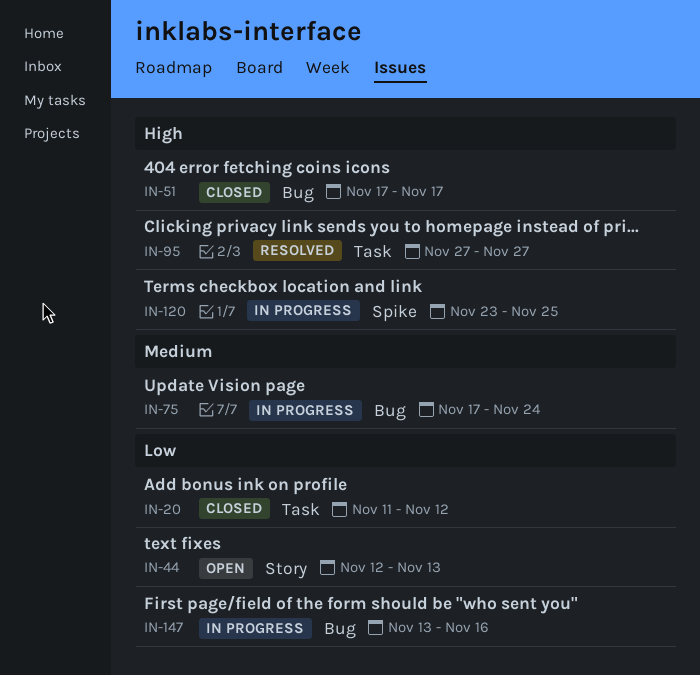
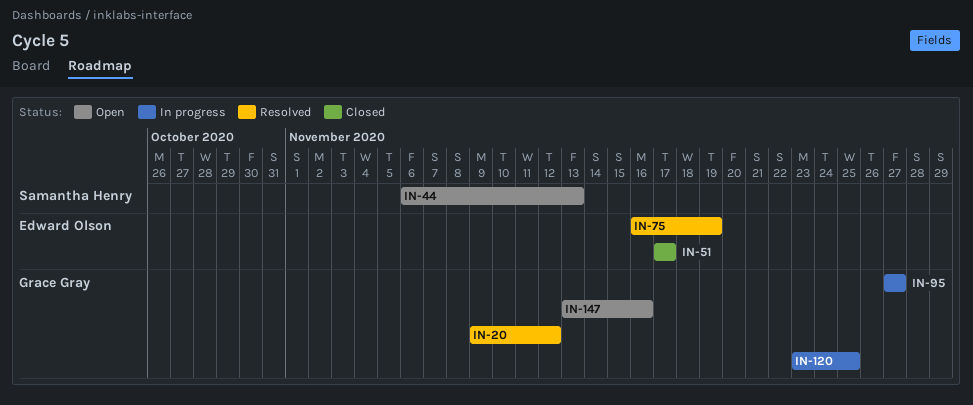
IN-20, status: Closed -> Resolved
IN-20, start: Nov 11 -> Nov 9
IN-44, start: Nov 12 -> Nov 6
IN-75, status: In progress -> Resolved
IN-75, start: Nov 17 -> Nov 16
IN-75, due: Nov 24 -> Nov 19
IN-95, status: Resolved -> In progress
IN-147, status: In progress -> Open

